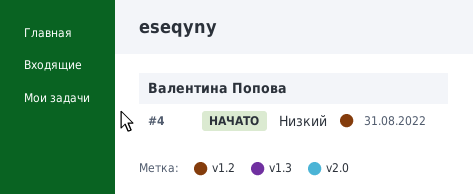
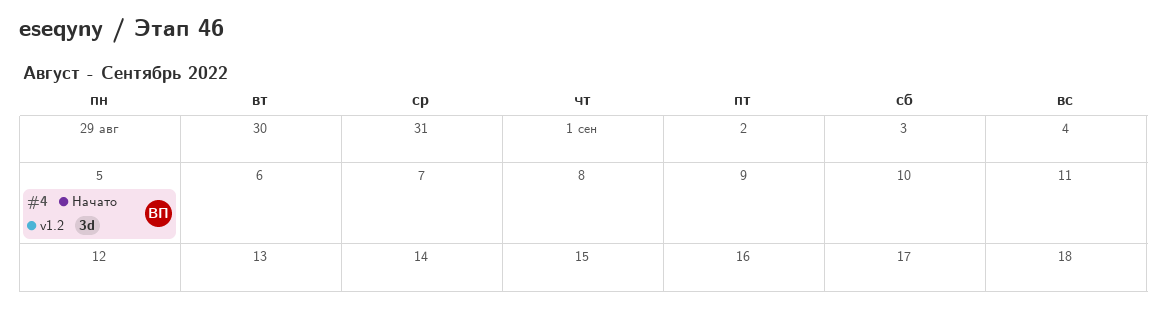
#4, due: Aug 31 -> Sep 5

